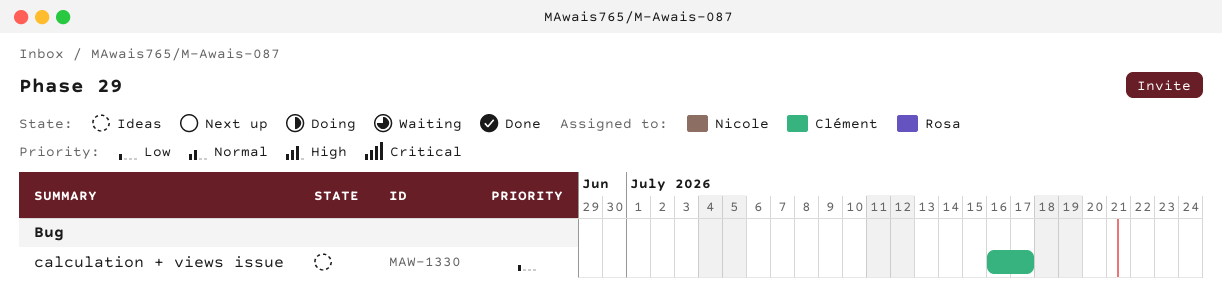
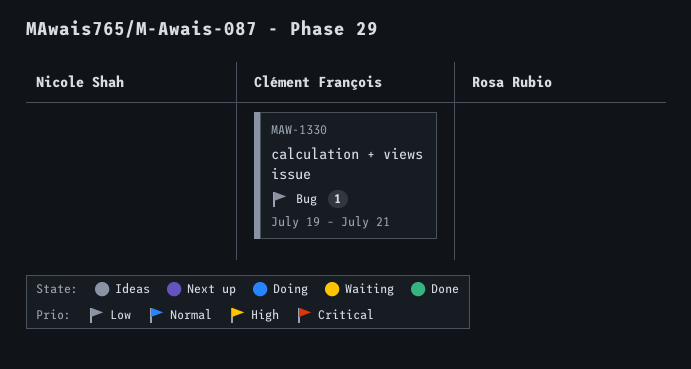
MAW-1330, start: Jul 16 -> Jul 19
MAW-1330, due: Jul 17 -> Jul 21

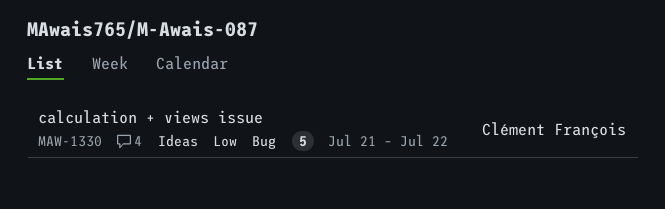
MAW-1330, estimate: 1 -> 5
MAW-1330, start: Jul 19 -> Jul 21
MAW-1330, due: Jul 21 -> Jul 22

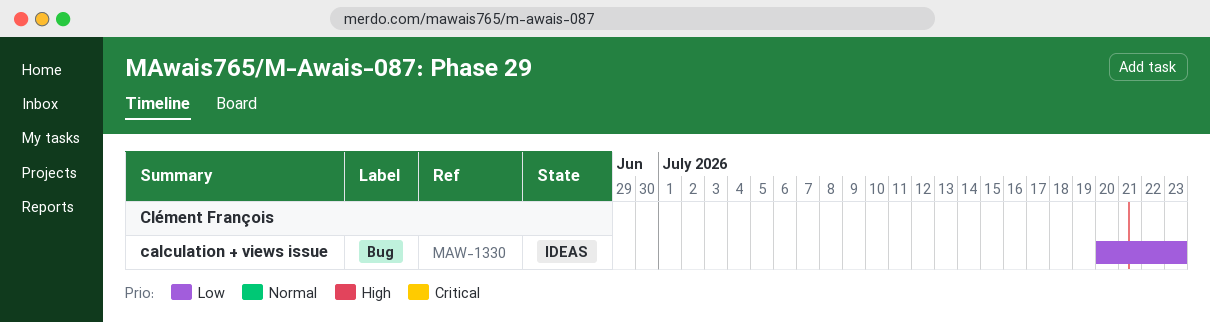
MAW-1330, start: Jul 21 -> Jul 20
MAW-1330, due: Jul 22 -> Jul 23

